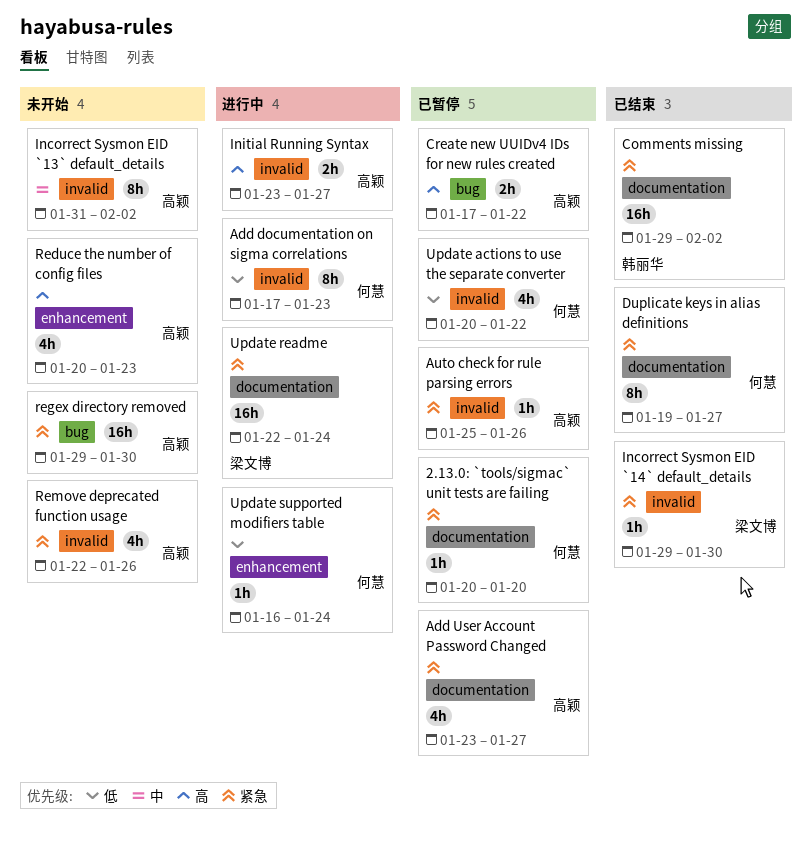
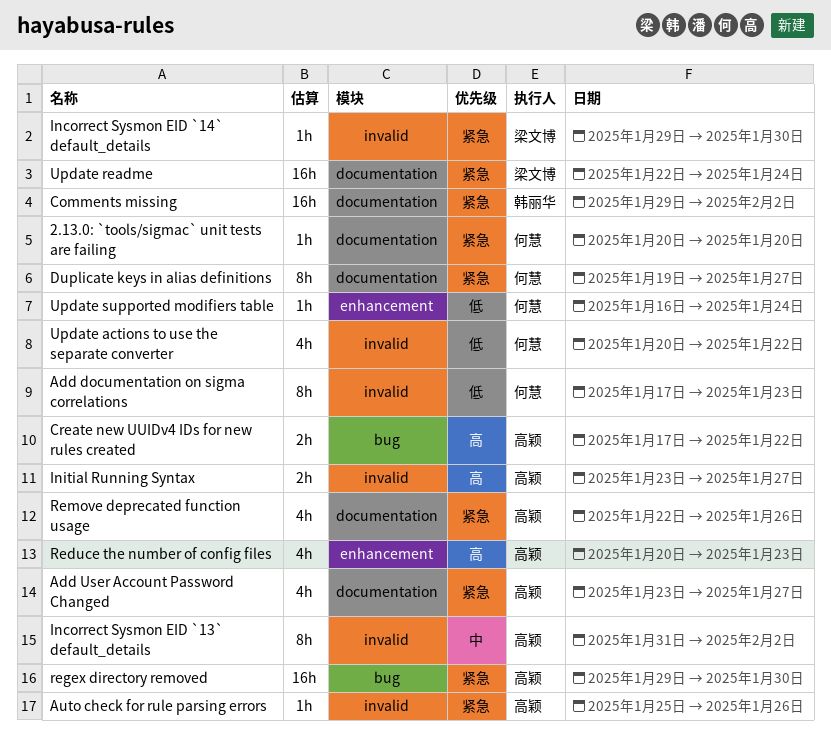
Remove deprecated function usage, label: invalid -> documentation

